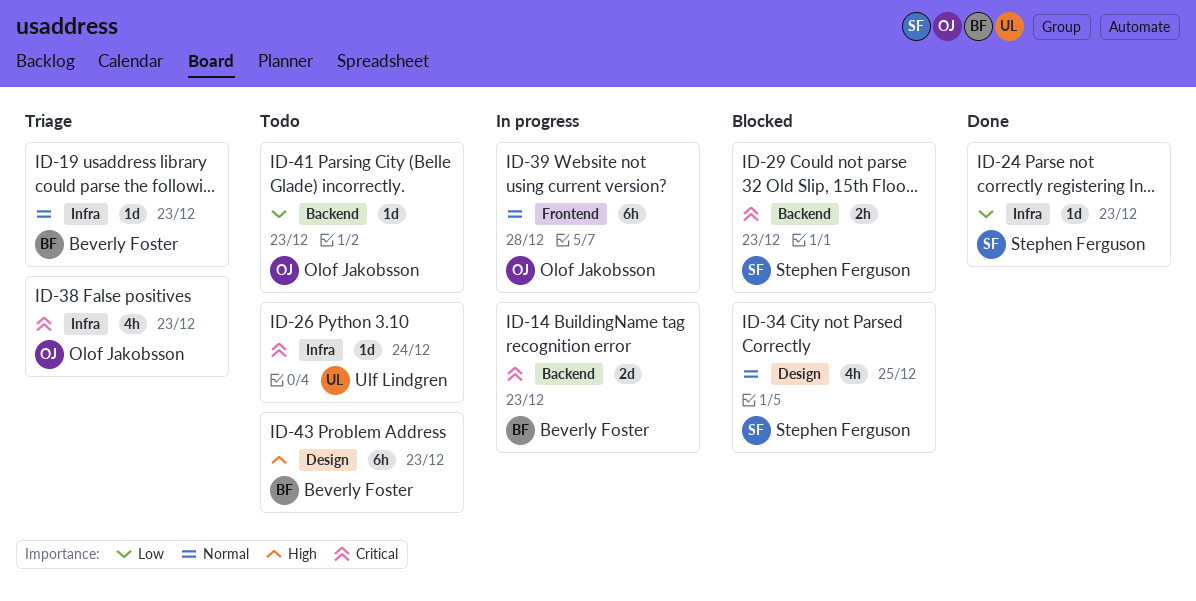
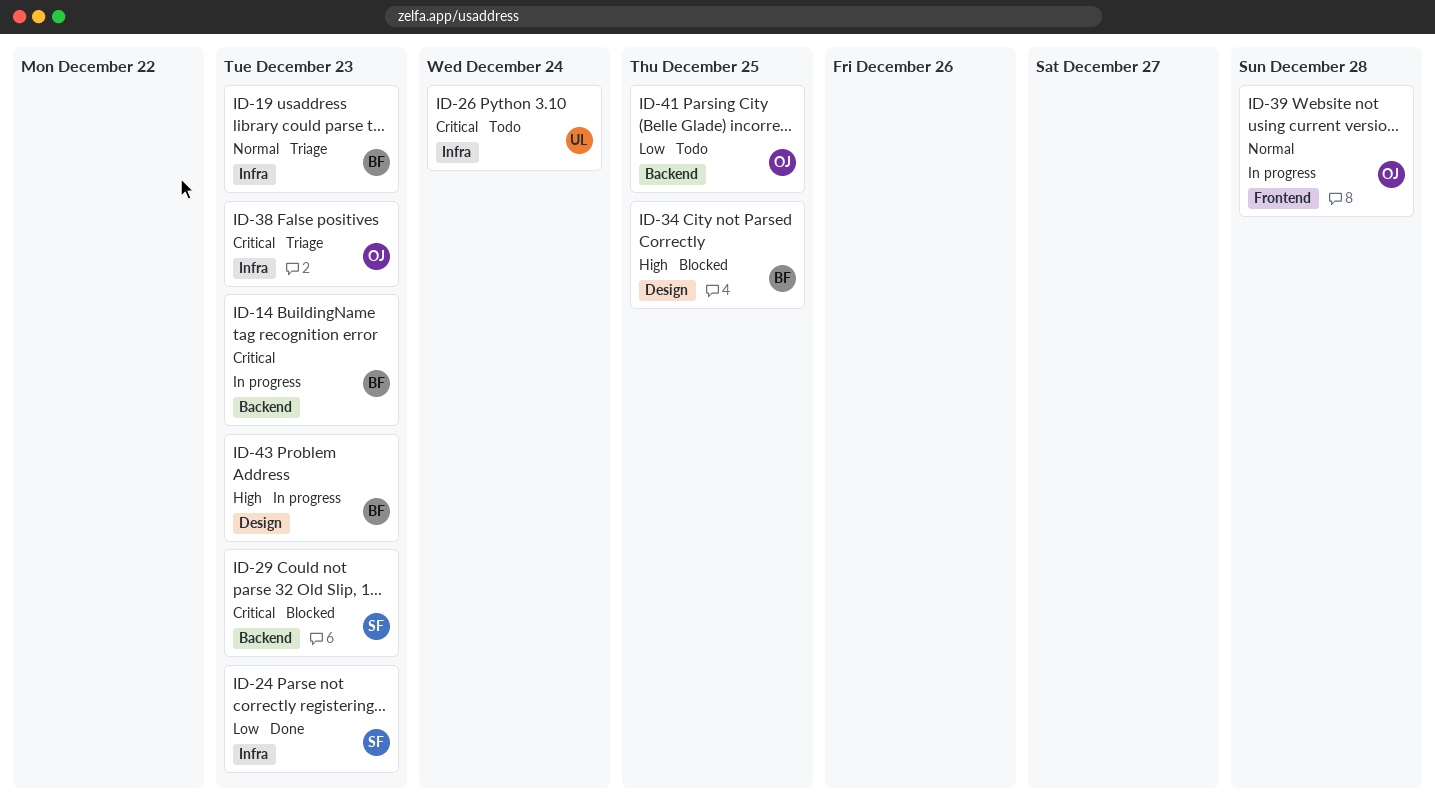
ID-34, owner: Stephen Ferguson -> Beverly Foster
ID-34, priority: Normal -> High
ID-41, due: Dec 23 -> Dec 25
ID-43, status: Todo -> In progress

